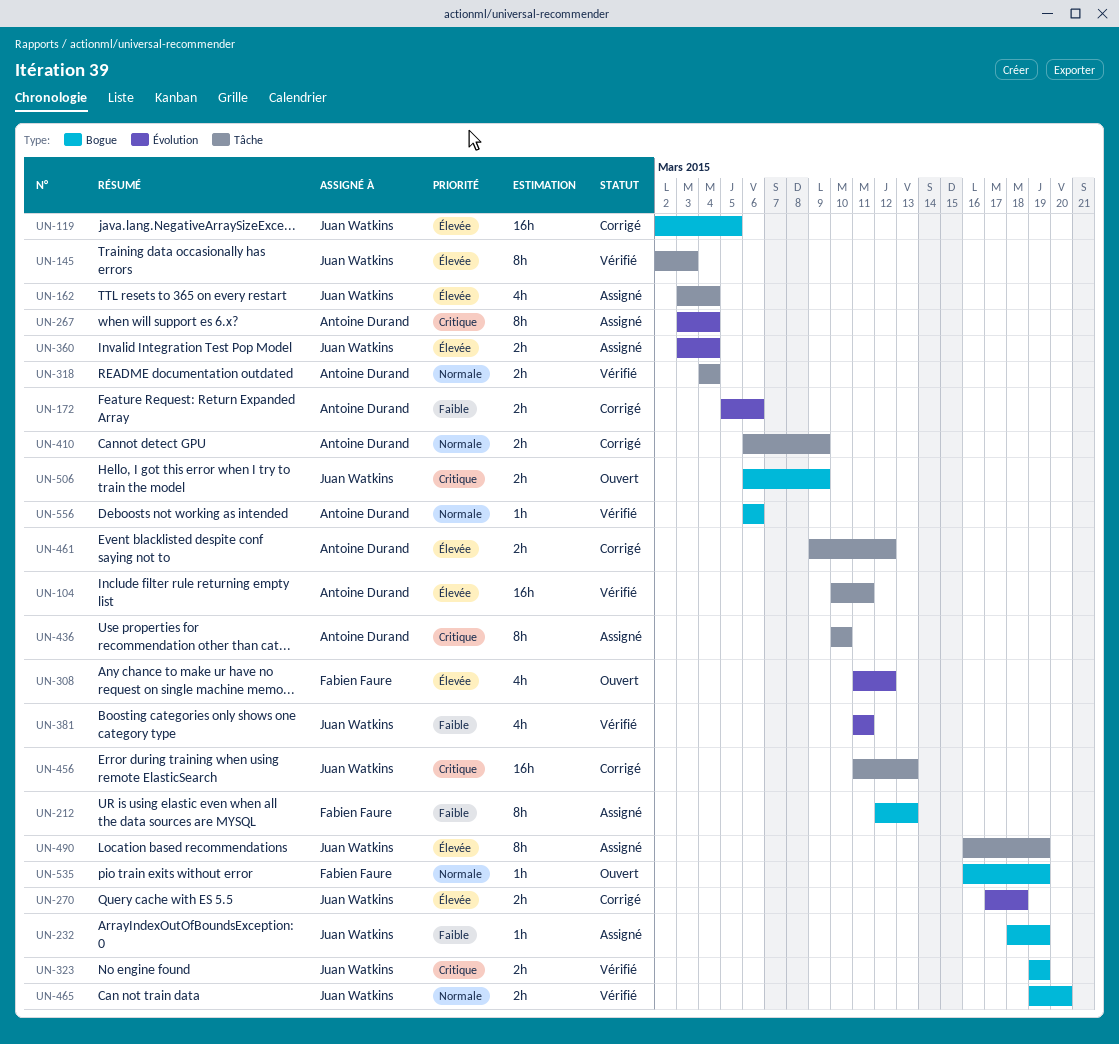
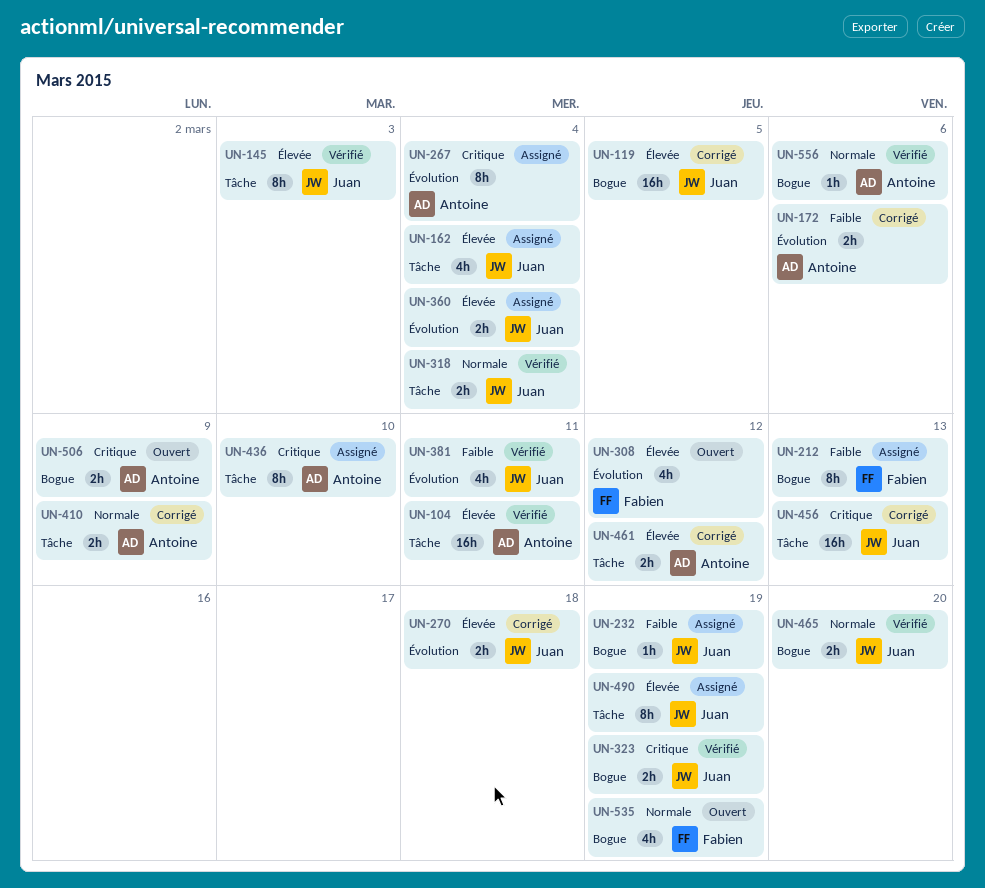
UN-318, owner: Antoine Durand -> Juan Watkins
UN-506, owner: Juan Watkins -> Antoine Durand
UN-535, estimate: 1h -> 4h

